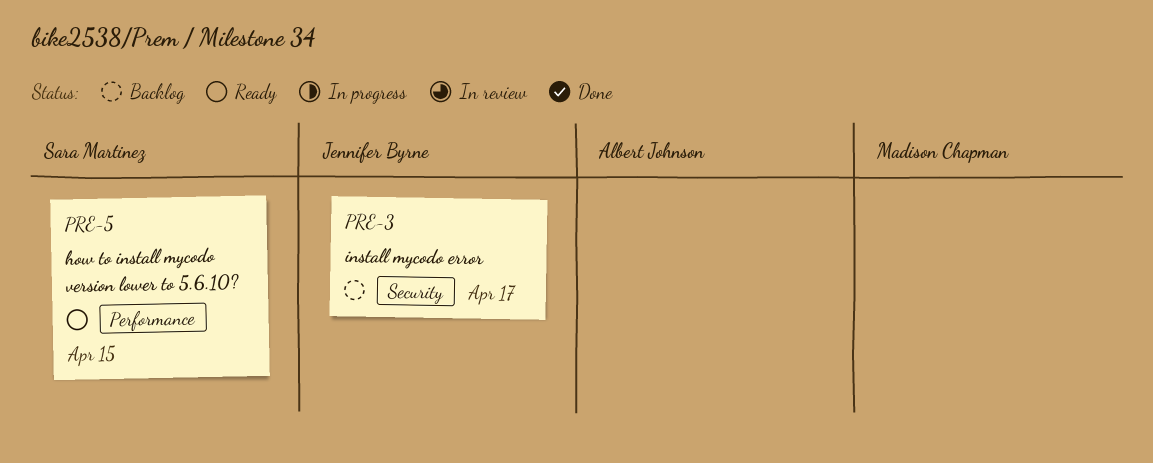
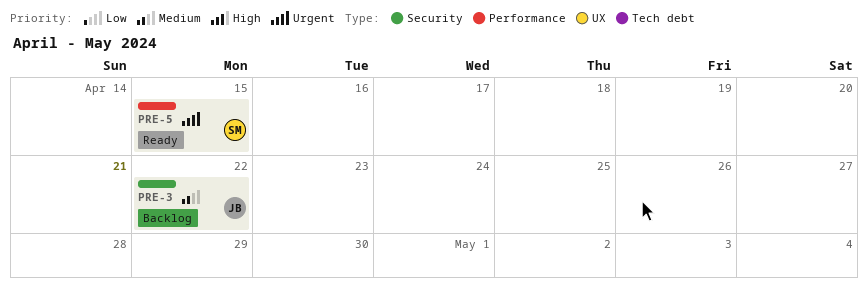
PRE-3, due: Apr 17 -> Apr 22

